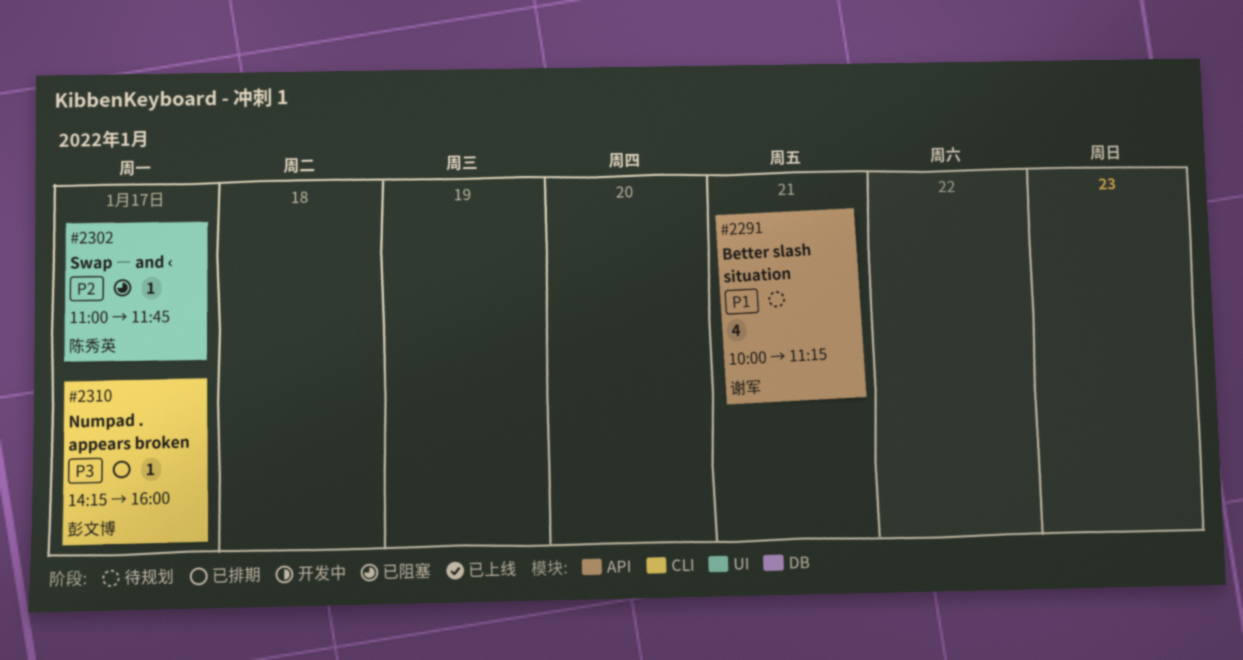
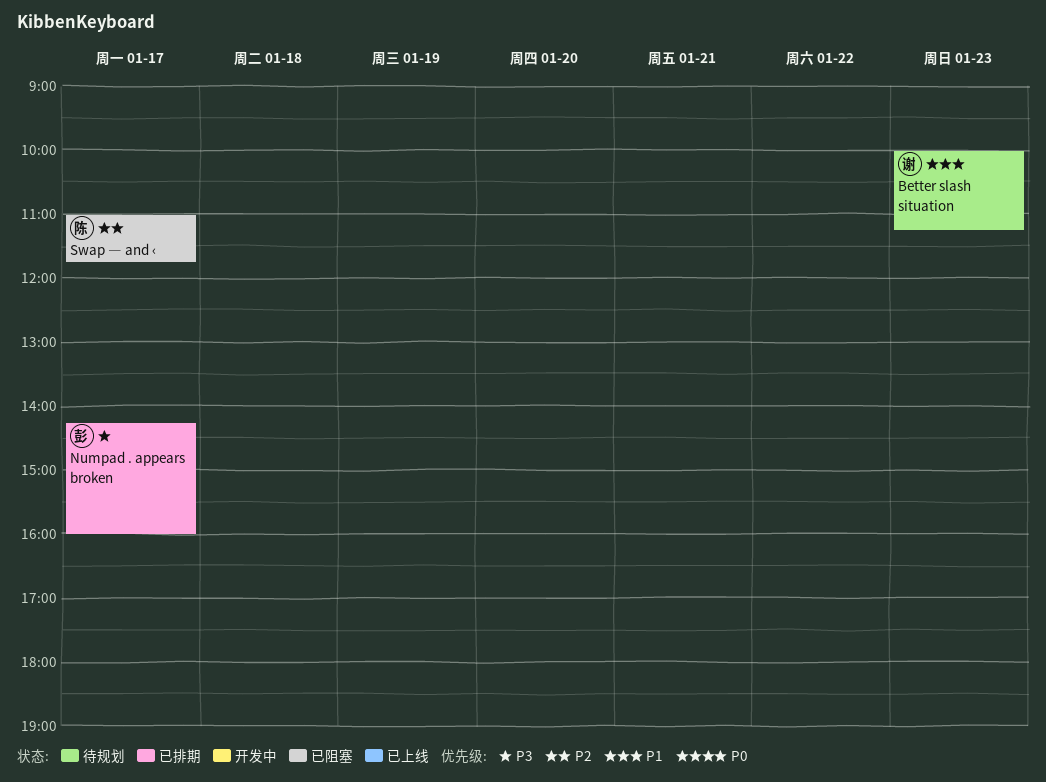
Better slash situation, day: Jan 21 -> Jan 23

